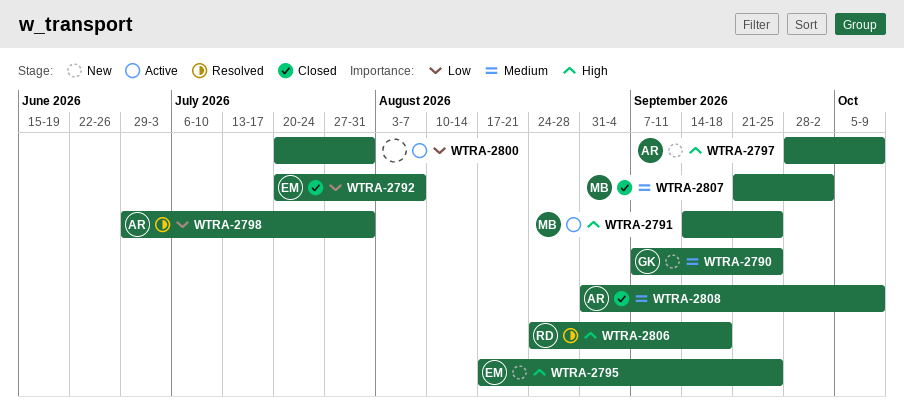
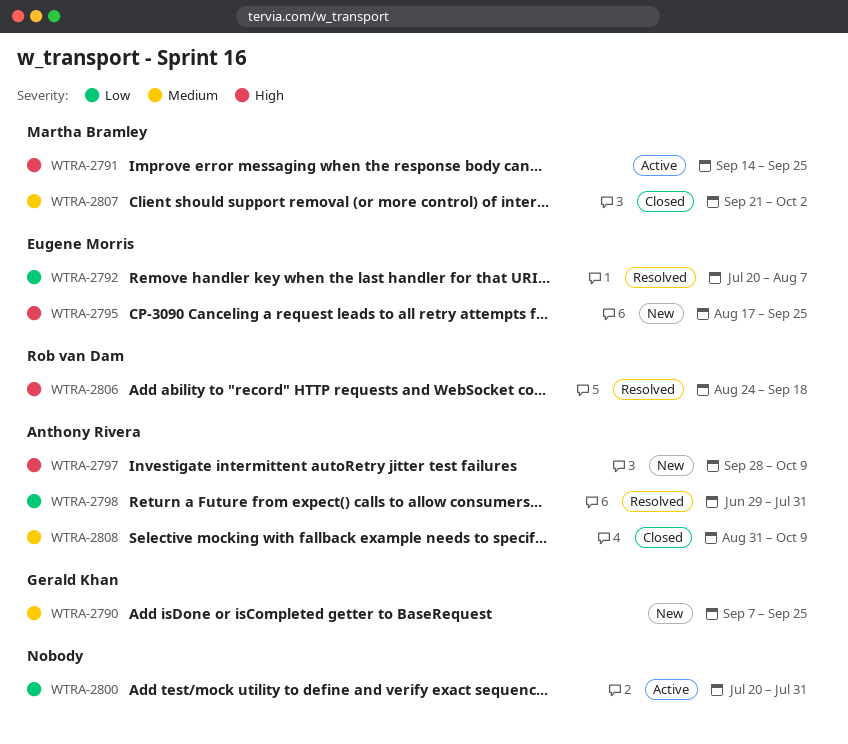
WTRA-2792, status: Closed -> Resolved

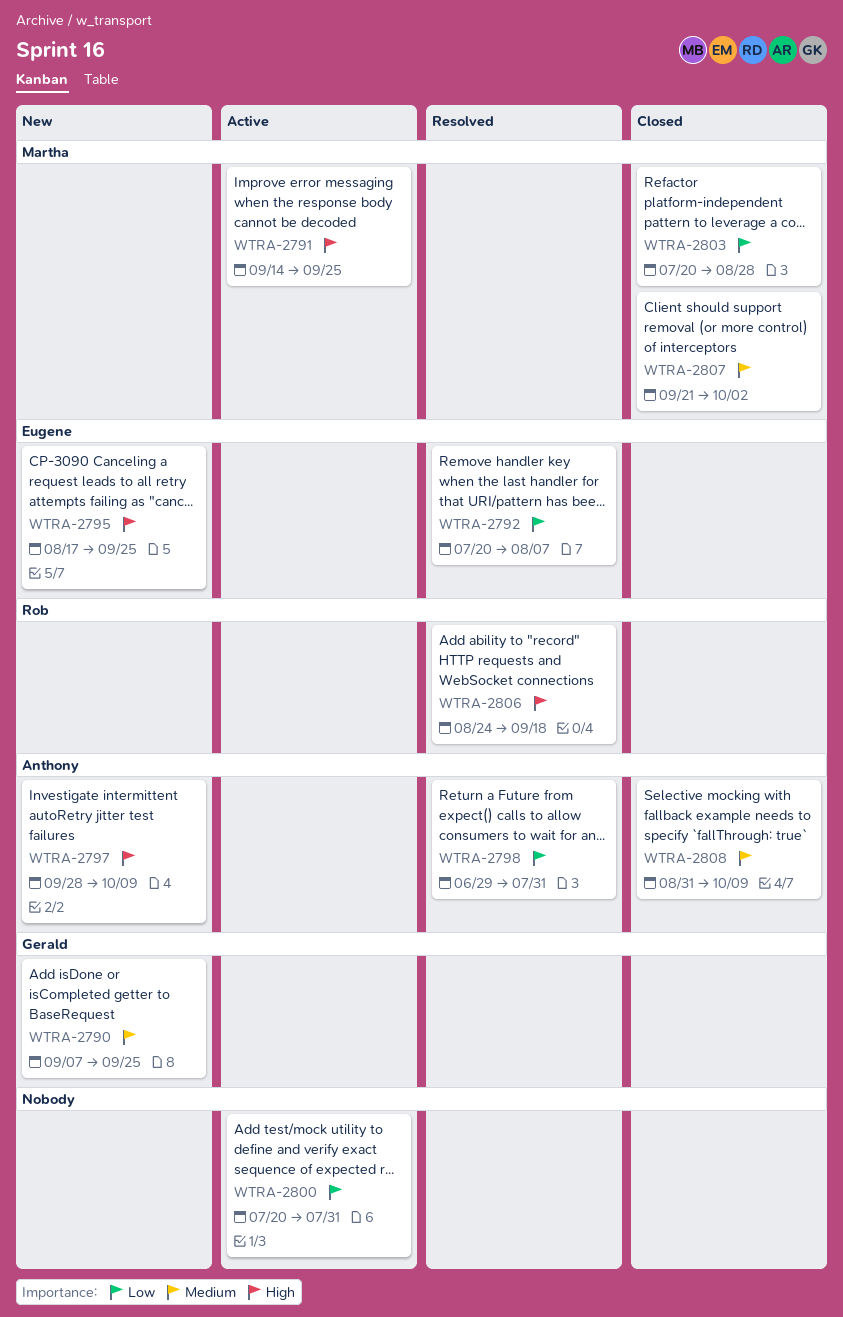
WTRA-2803: none -> present

